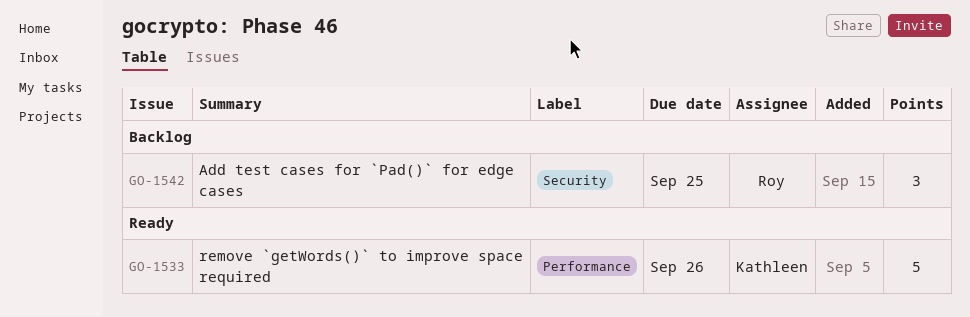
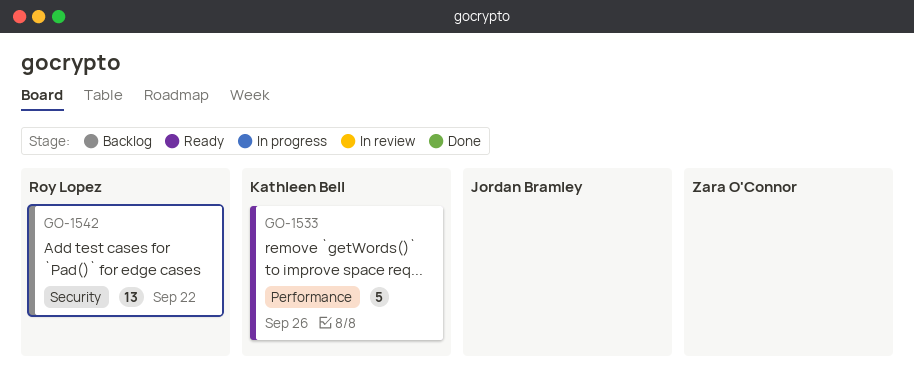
GO-1542, estimate: 3 -> 13
GO-1542, due: Sep 25 -> Sep 22

